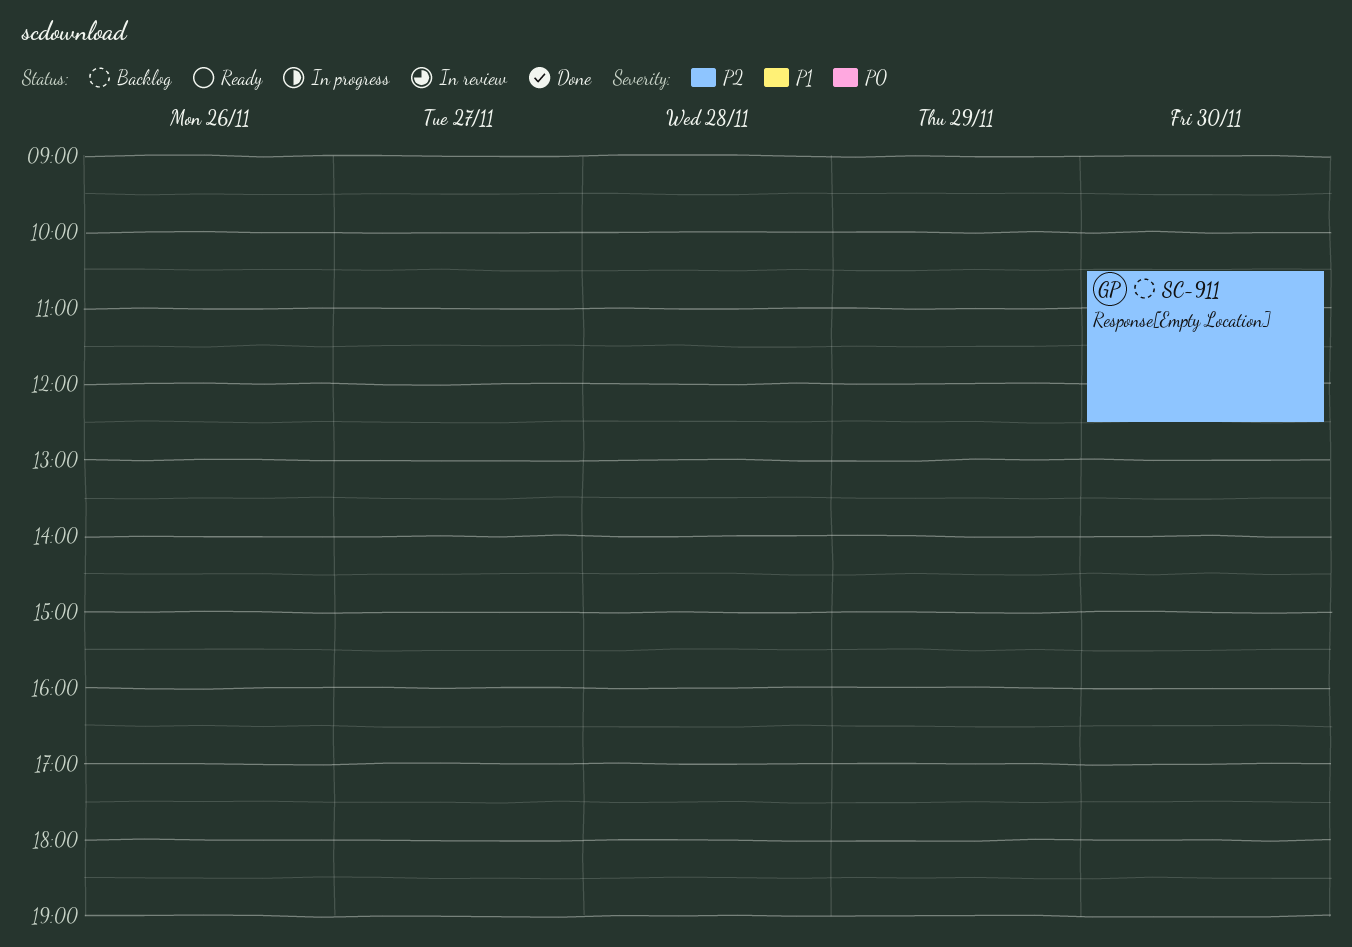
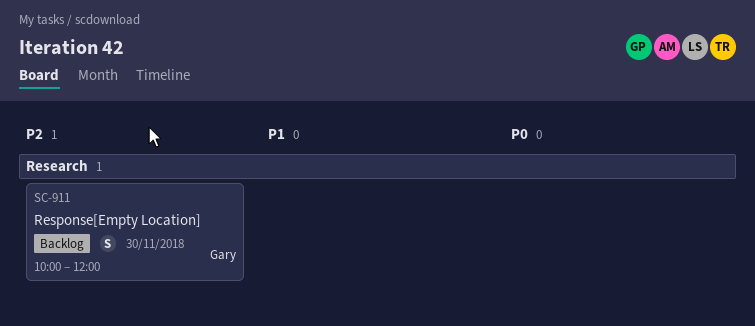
SC-911, begins: 10:30 -> 10:00
SC-911, ends: 12:30 -> 12:00

